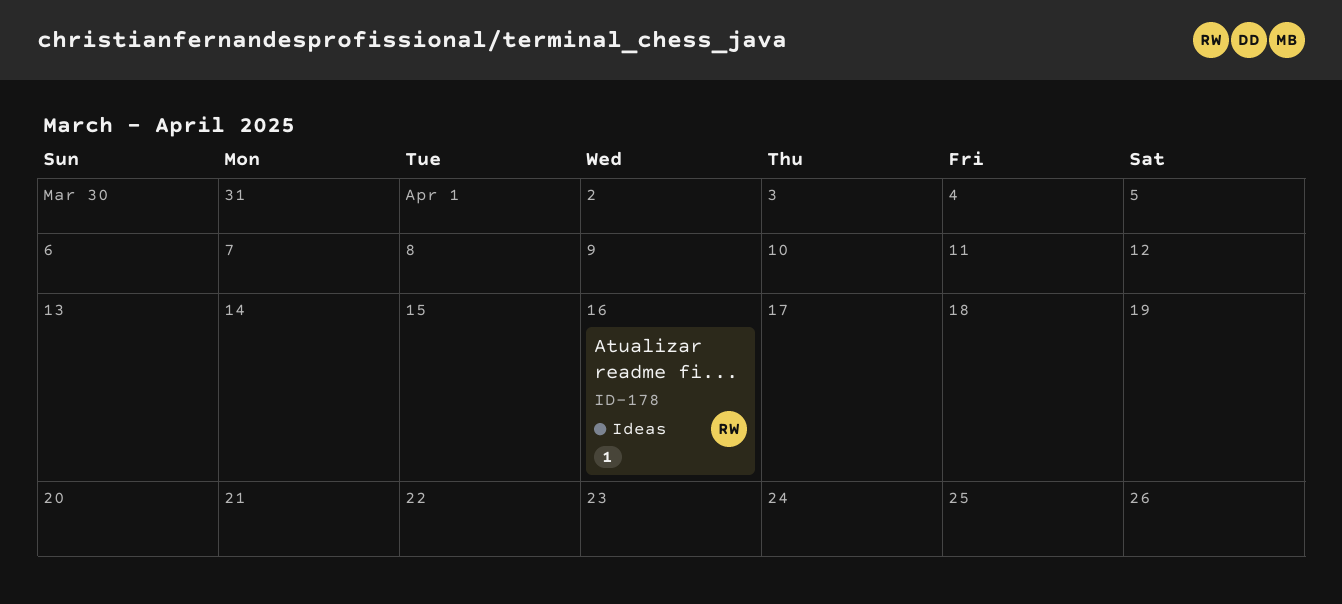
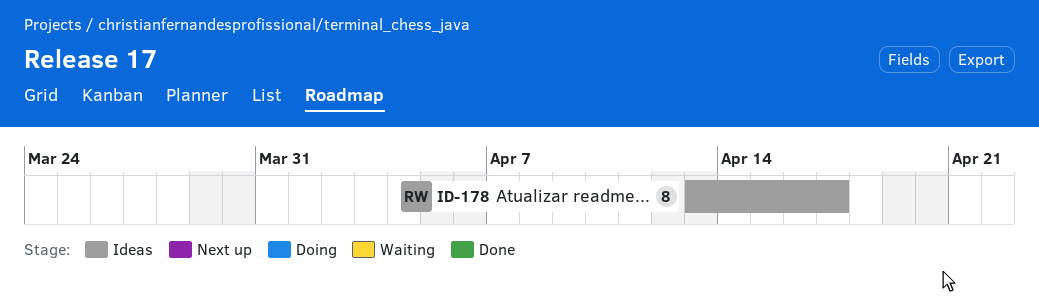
ID-178, estimate: 1 -> 8
ID-178, due: Apr 16 -> Apr 17

